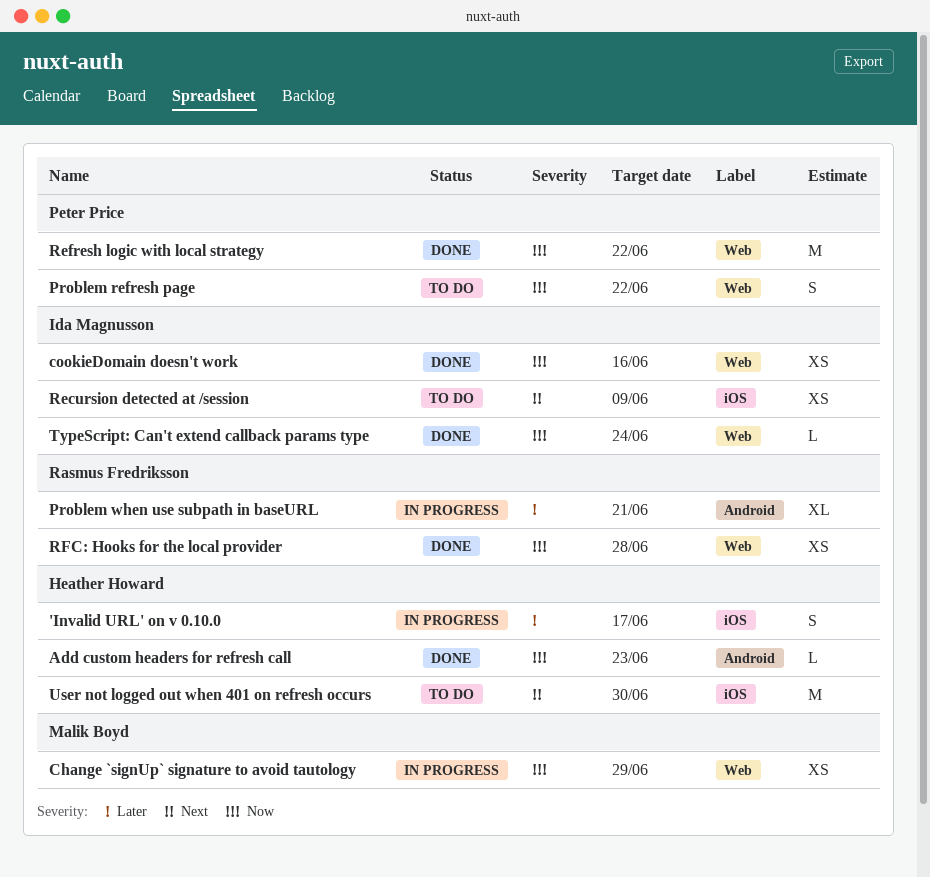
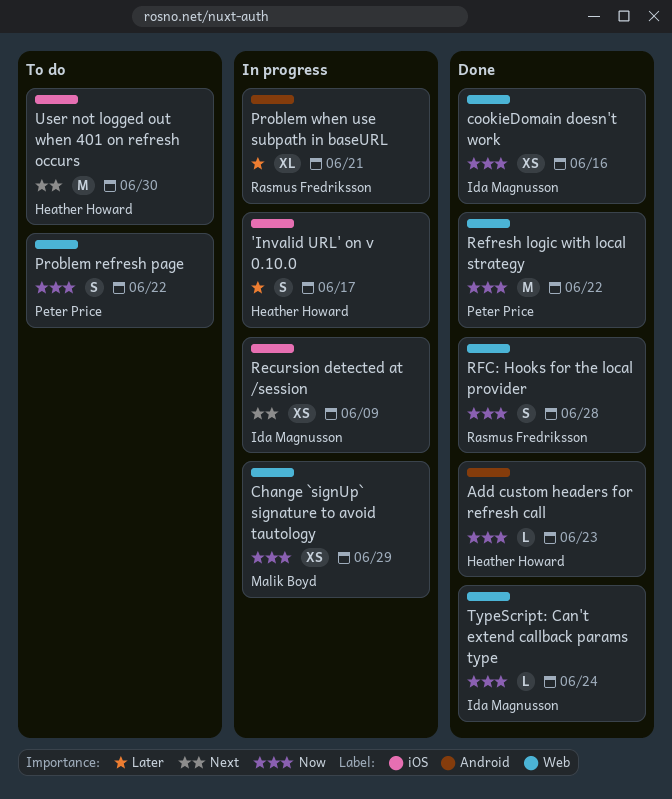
Recursion detected at /session, status: To do -> In progress
RFC: Hooks for the local provider, estimate: XS -> S

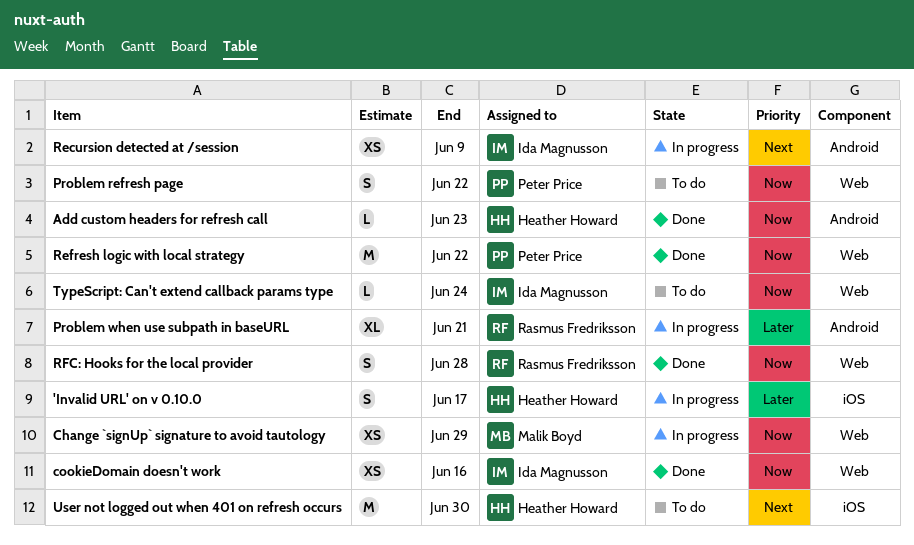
Recursion detected at /session, label: iOS -> Android
TypeScript: Can't extend callback params type, status: Done -> To do

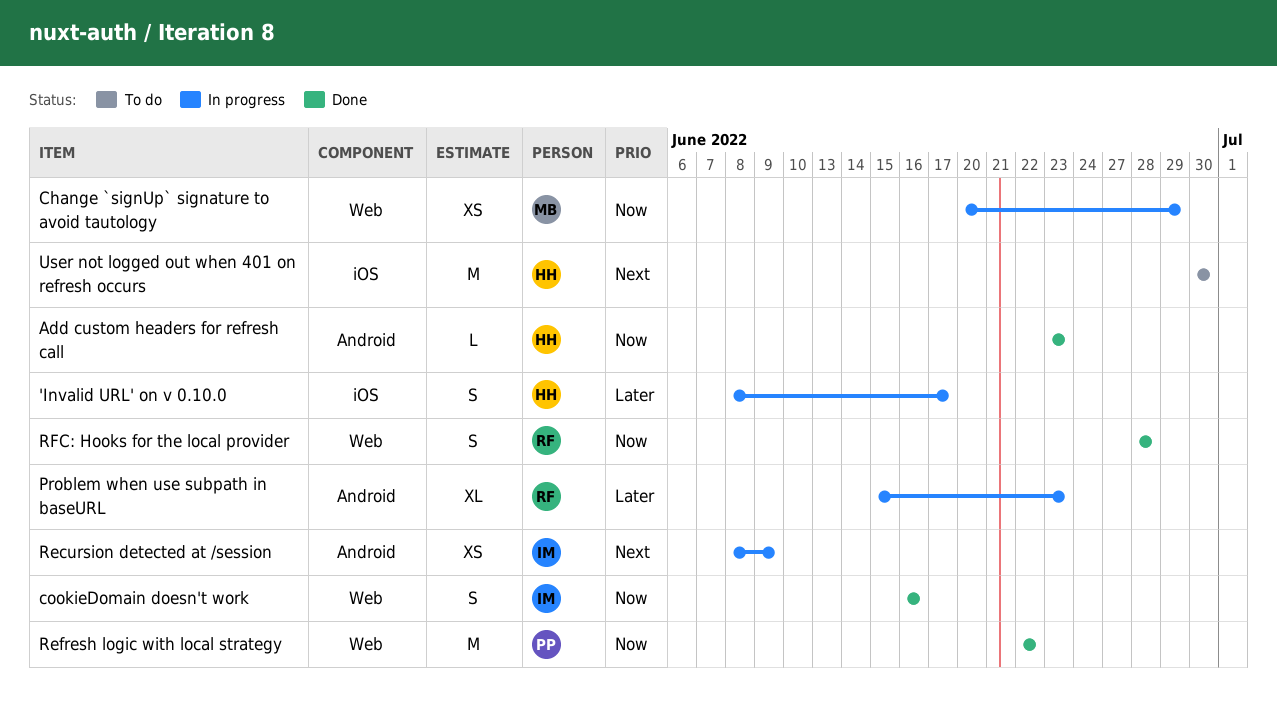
cookieDomain doesn't work, estimate: XS -> S
Problem refresh page: present -> none
Problem when use subpath in baseURL, due: Jun 21 -> Jun 23
TypeScript: Can't extend callback params type: present -> none

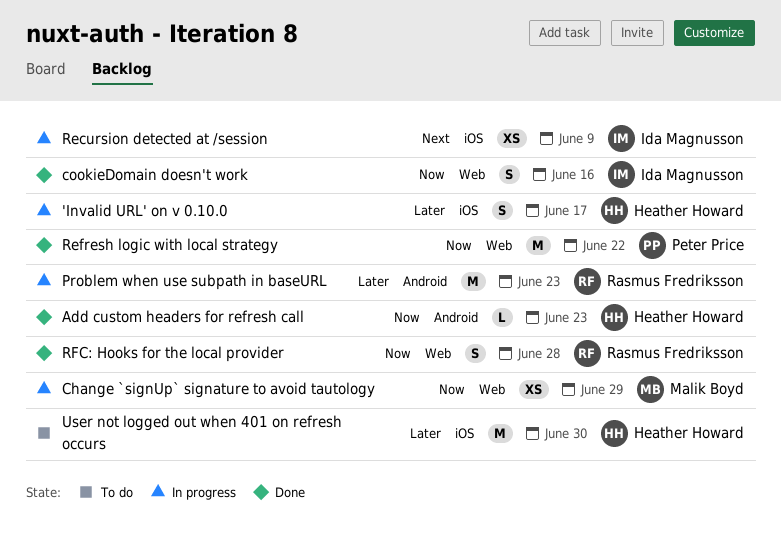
Problem when use subpath in baseURL, estimate: XL -> M
Recursion detected at /session, label: Android -> iOS
User not logged out when 401 on refresh occurs, priority: Next -> Later

